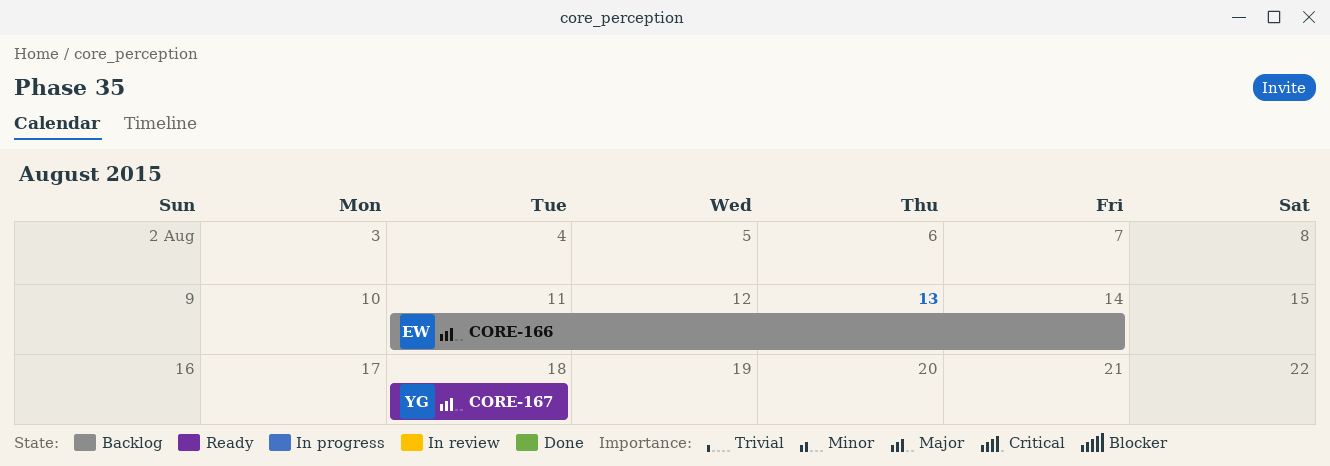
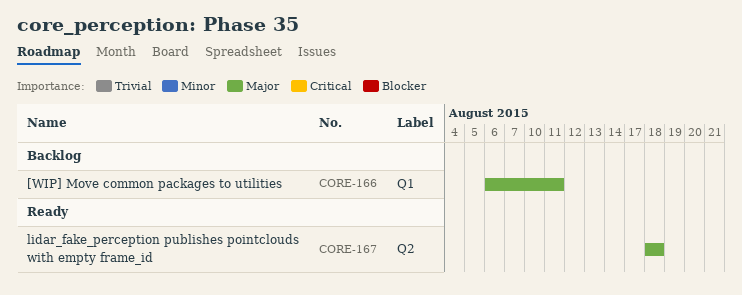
CORE-166, start: Aug 11 -> Aug 6
CORE-166, due: Aug 14 -> Aug 11

